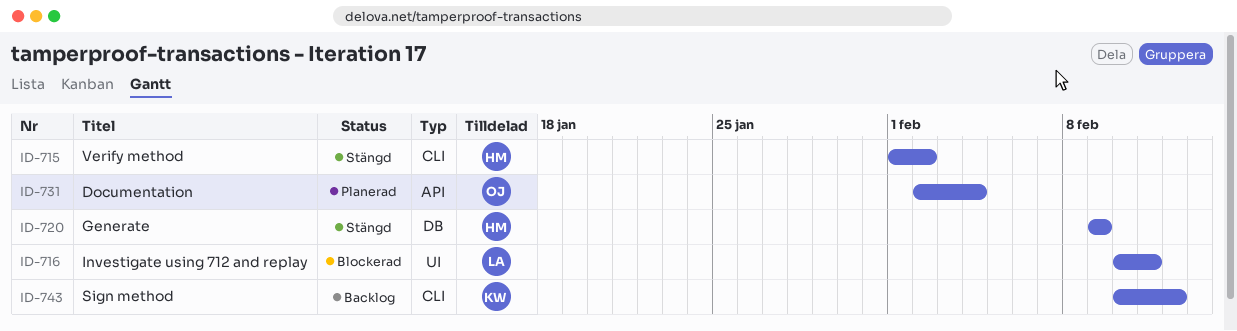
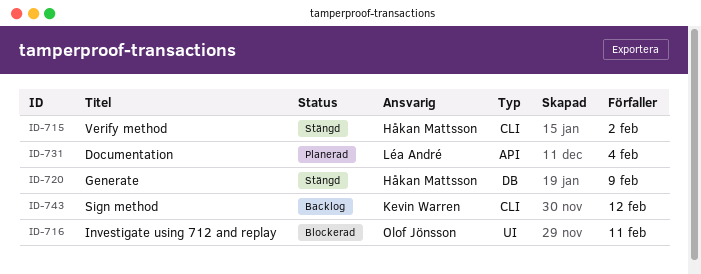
ID-716, owner: Léa André -> Olof Jönsson
ID-731, owner: Olof Jönsson -> Léa André

